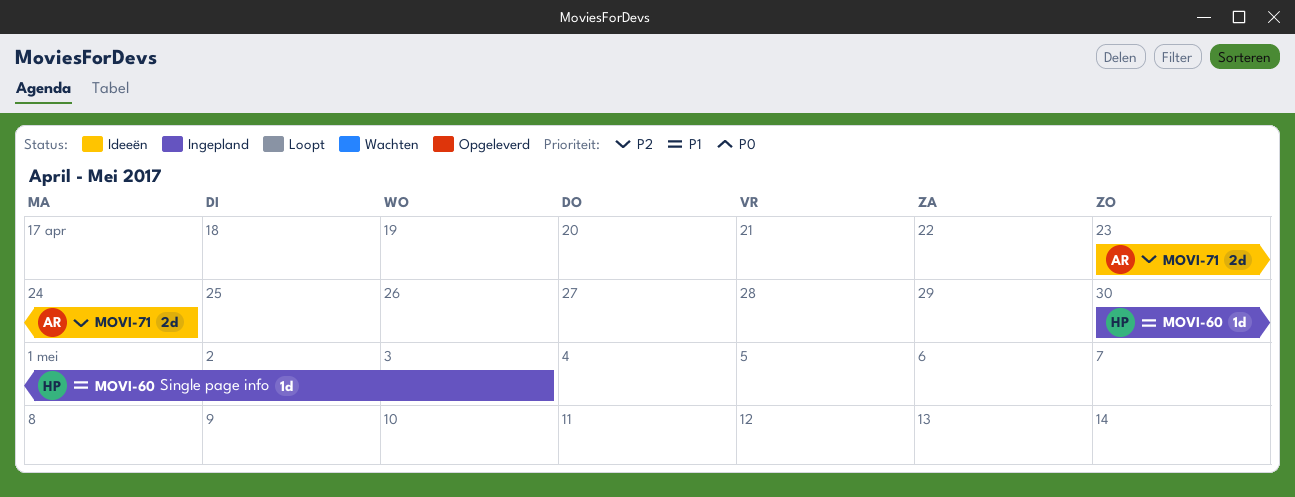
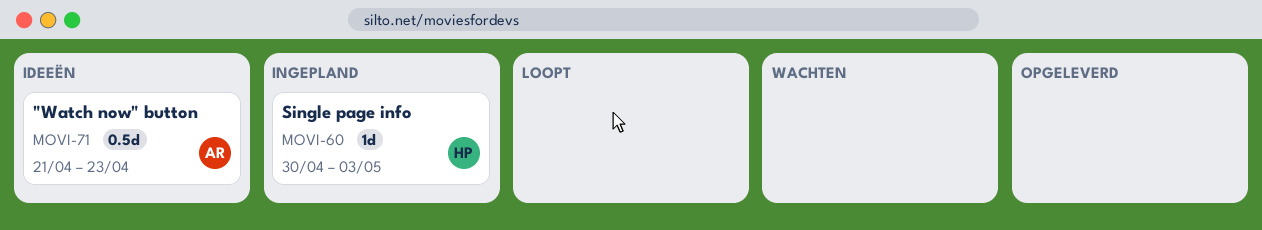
MOVI-71, estimate: 2d -> 0.5d
MOVI-71, start: Apr 23 -> Apr 21
MOVI-71, due: Apr 24 -> Apr 23

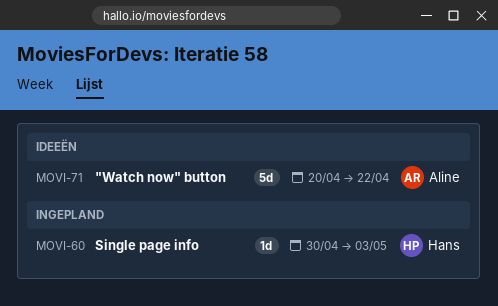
MOVI-71, estimate: 0.5d -> 5d
MOVI-71, start: Apr 21 -> Apr 20
MOVI-71, due: Apr 23 -> Apr 22

